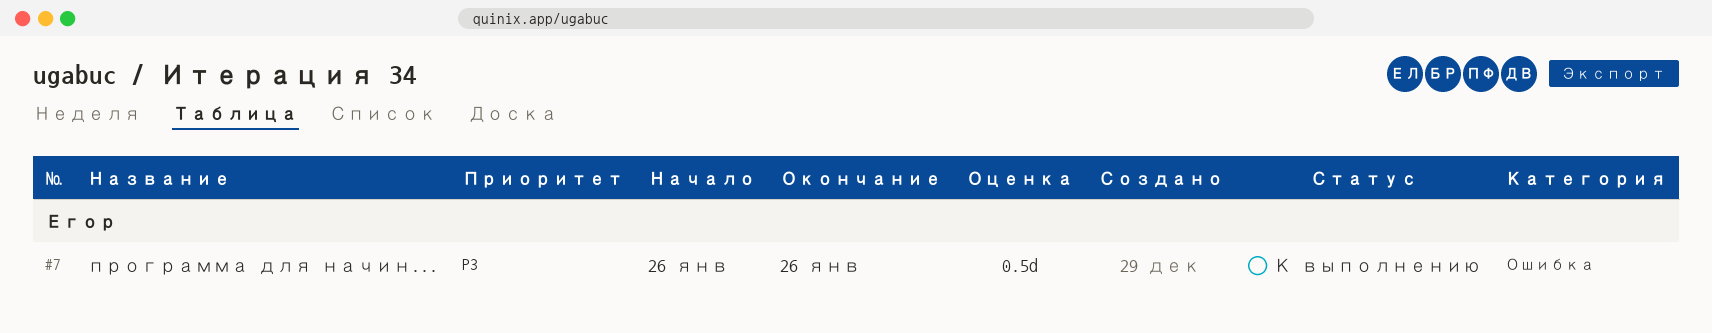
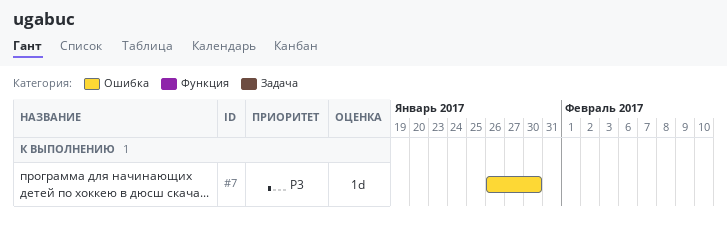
#7, estimate: 0.5d -> 1d
#7, due: Jan 26 -> Jan 30

